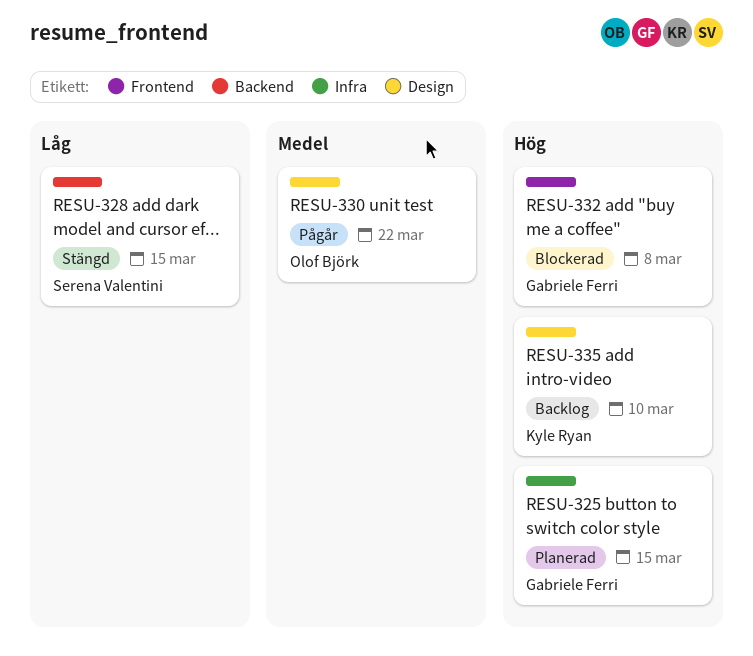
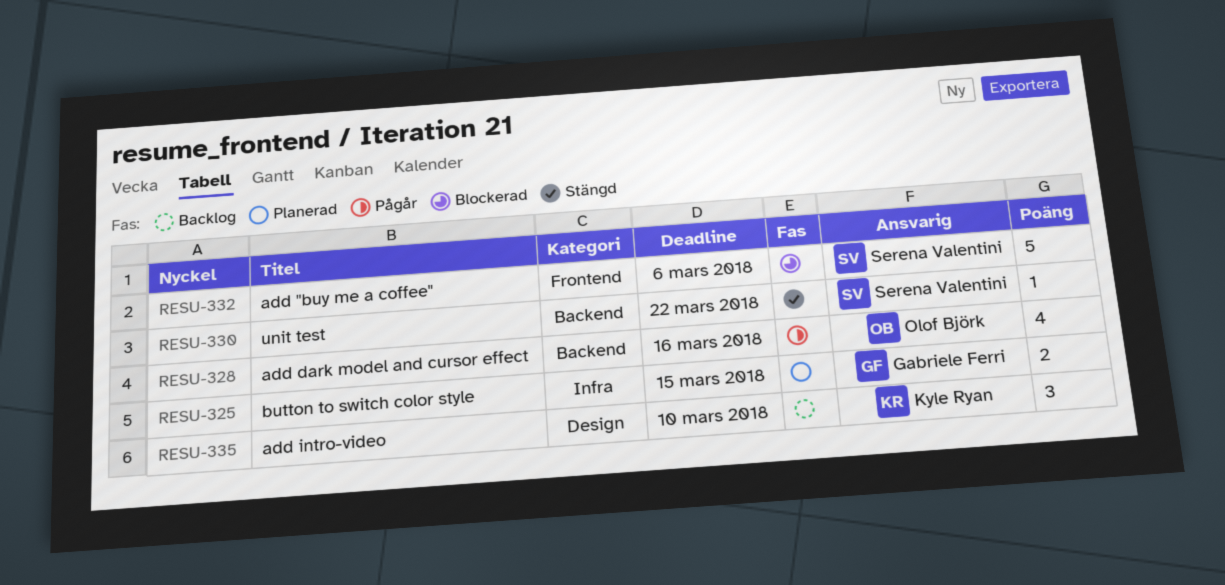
RESU-328, status: Stängd -> Pågår
RESU-328, owner: Serena Valentini -> Olof Björk
RESU-328, due: Mar 15 -> Mar 16
RESU-330, status: Pågår -> Stängd
RESU-330, owner: Olof Björk -> Serena Valentini
RESU-330, label: Design -> Backend
RESU-332, owner: Gabriele Ferri -> Serena Valentini
RESU-332, due: Mar 8 -> Mar 6

